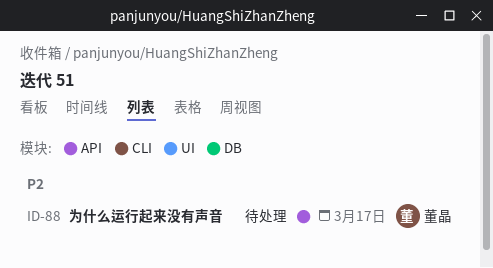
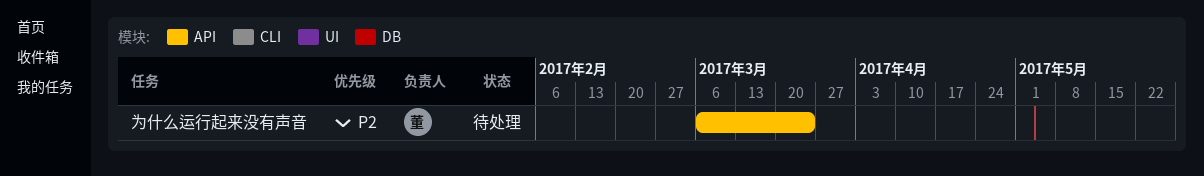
为什么运行起来没有声音, due: Mar 17 -> Mar 24

